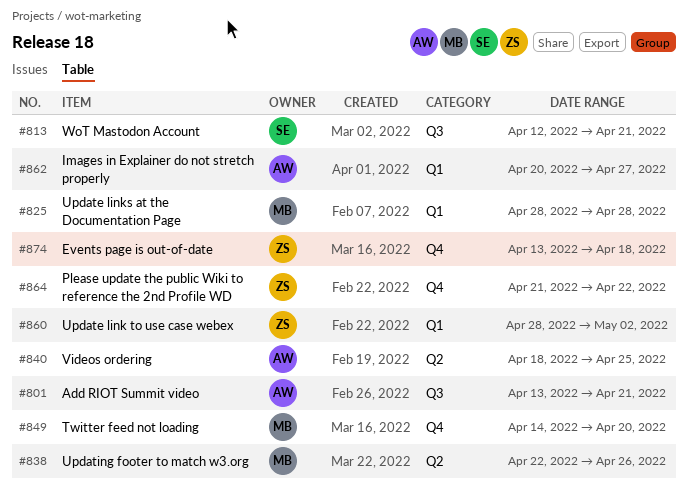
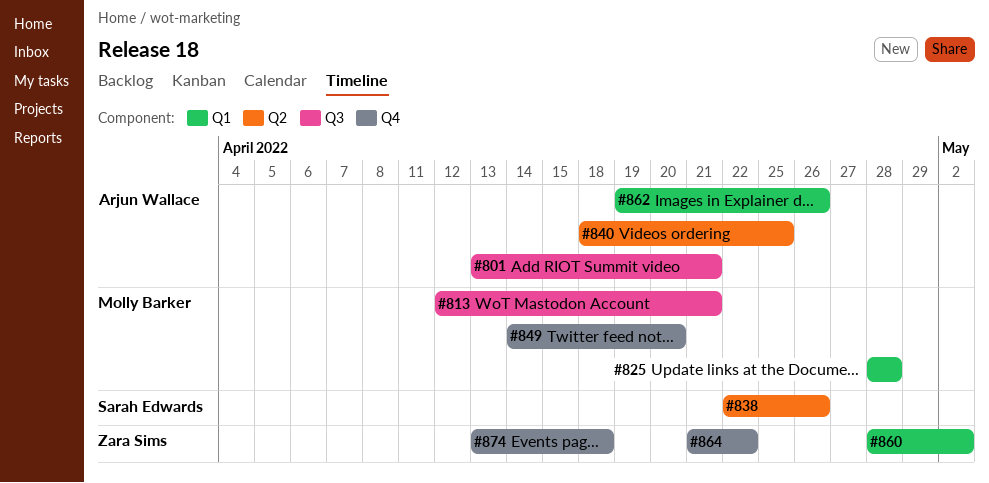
#813, owner: Sarah Edwards -> Molly Barker
#838, owner: Molly Barker -> Sarah Edwards
#862, start: Apr 20 -> Apr 19
#862, due: Apr 27 -> Apr 26

